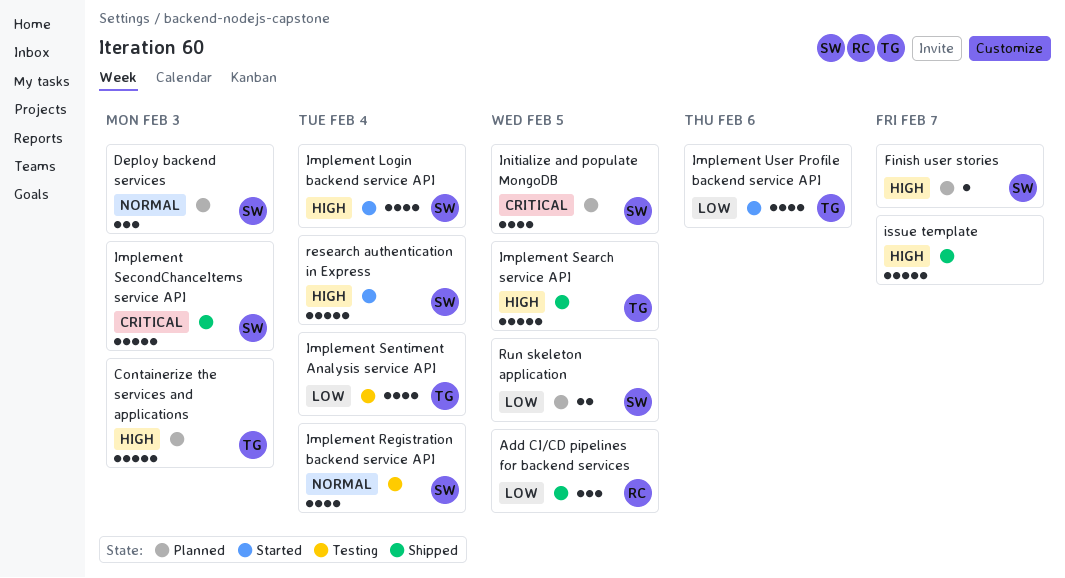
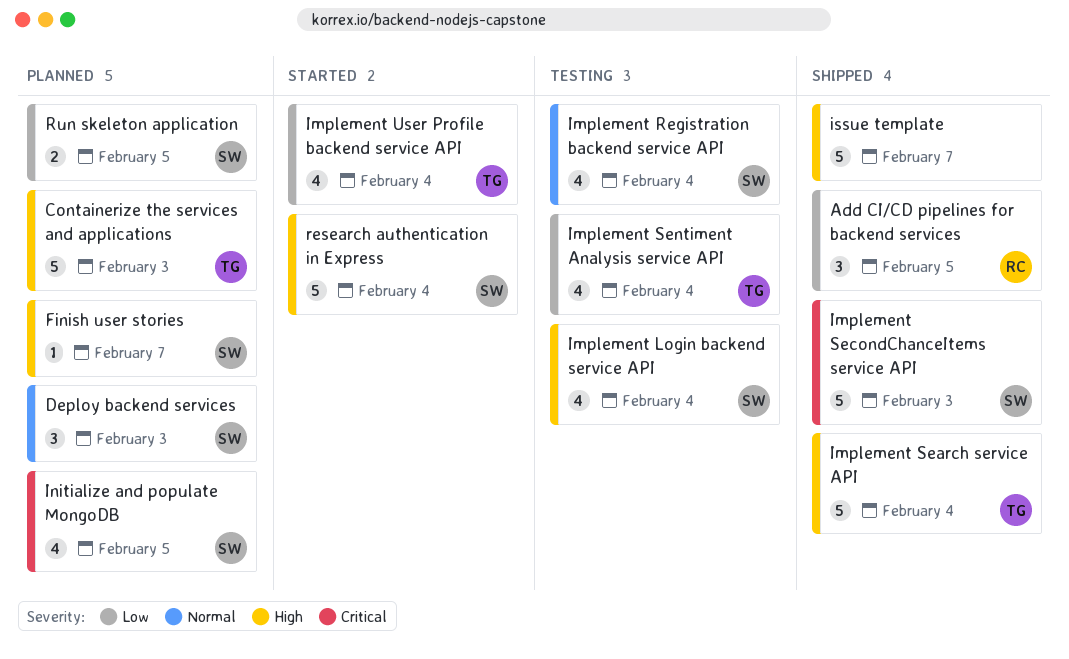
Implement Login backend service API, status: Started -> Testing
Implement Search service API, due: Feb 5 -> Feb 4
Implement User Profile backend service API, due: Feb 6 -> Feb 4

